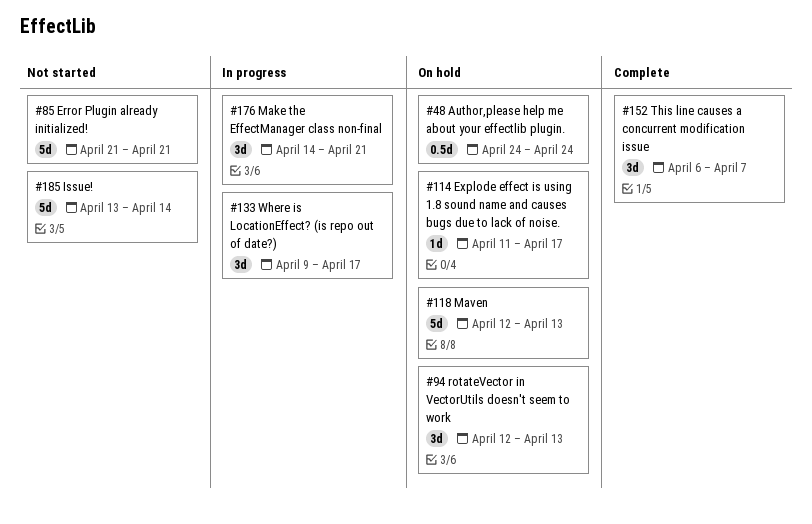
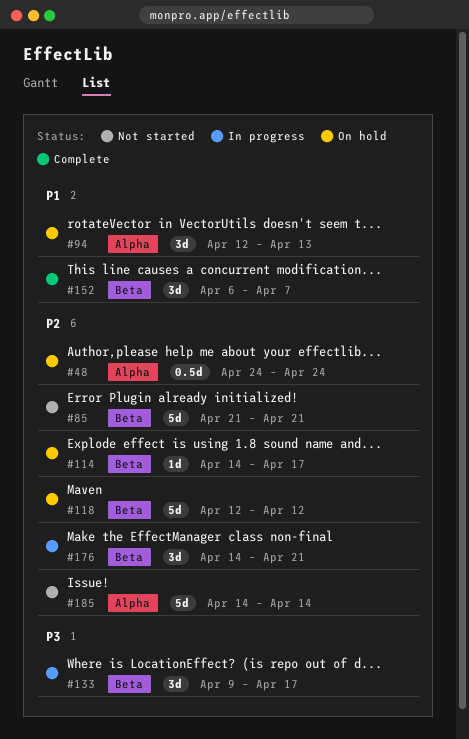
#114, start: Apr 11 -> Apr 14
#118, due: Apr 13 -> Apr 12
#185, start: Apr 13 -> Apr 14

